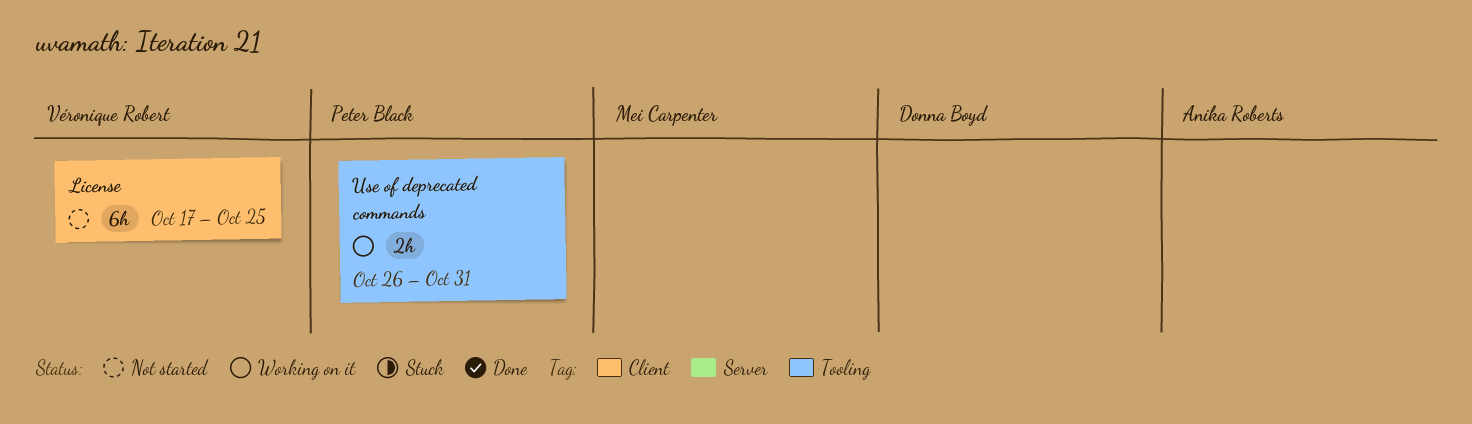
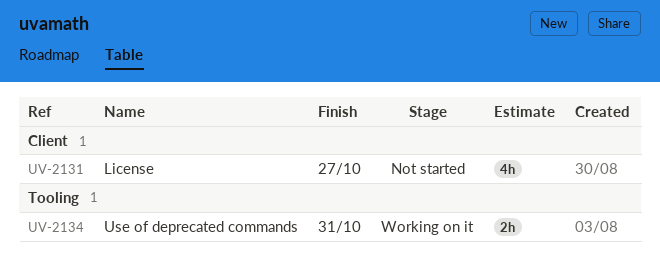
License, estimate: 6h -> 4h
License, due: Oct 25 -> Oct 27

